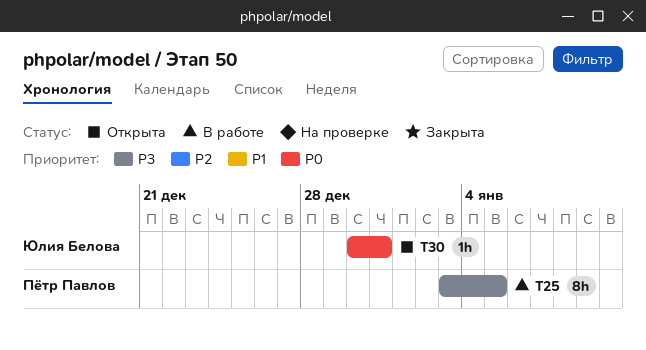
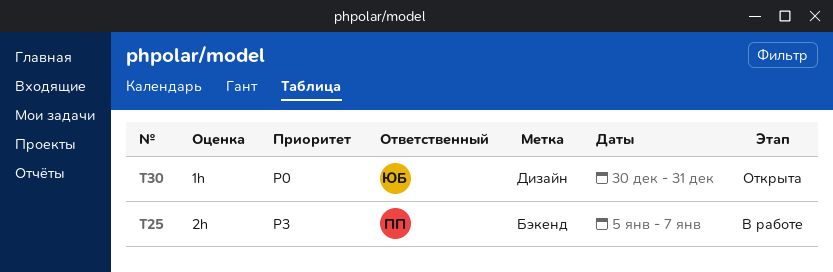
T25, estimate: 8h -> 2h
T25, start: Jan 3 -> Jan 5
T25, due: Jan 5 -> Jan 7

